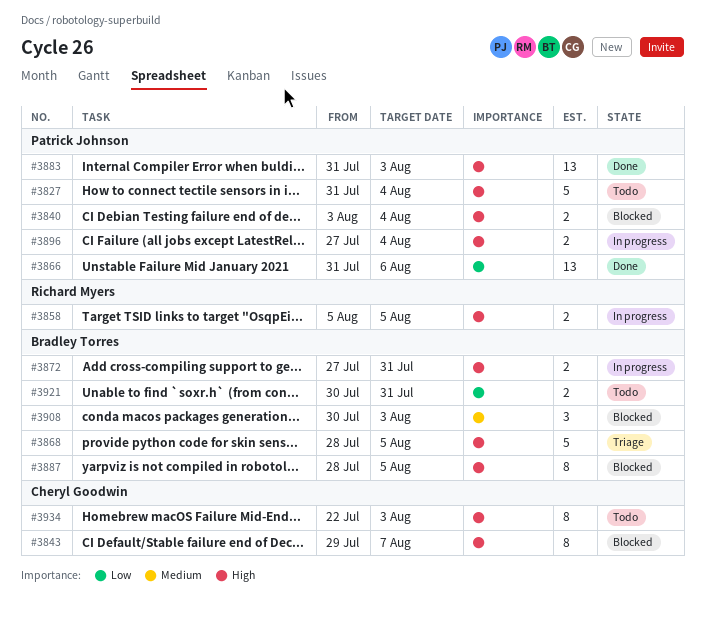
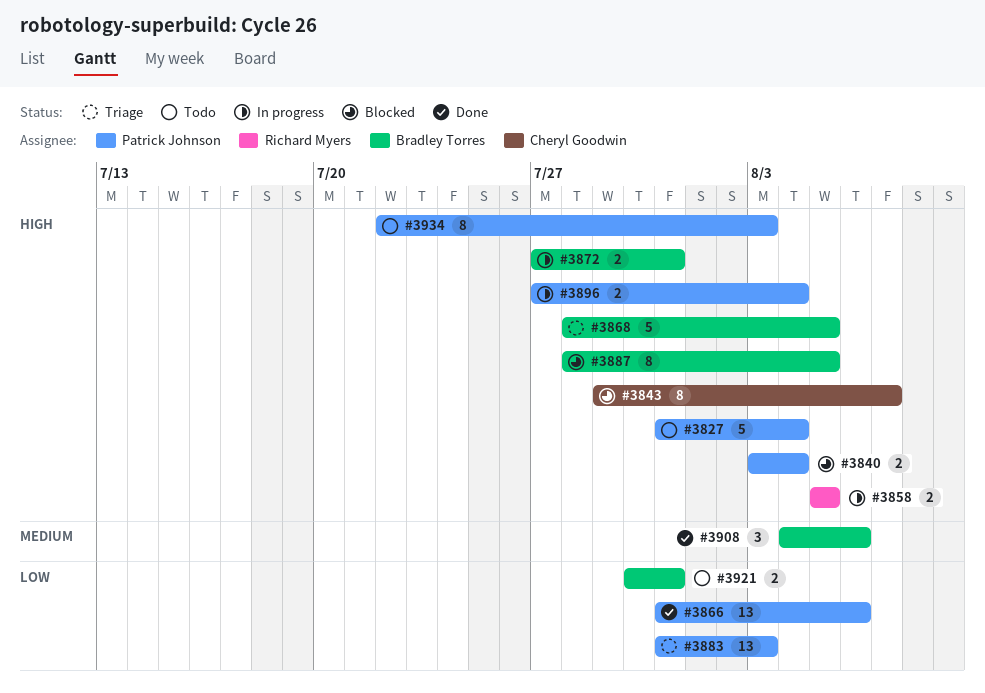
#3883, status: Done -> Triage
#3883, priority: High -> Low
#3908, status: Blocked -> Done
#3908, start: Jul 30 -> Aug 4
#3908, due: Aug 3 -> Aug 6
#3934, owner: Cheryl Goodwin -> Patrick Johnson

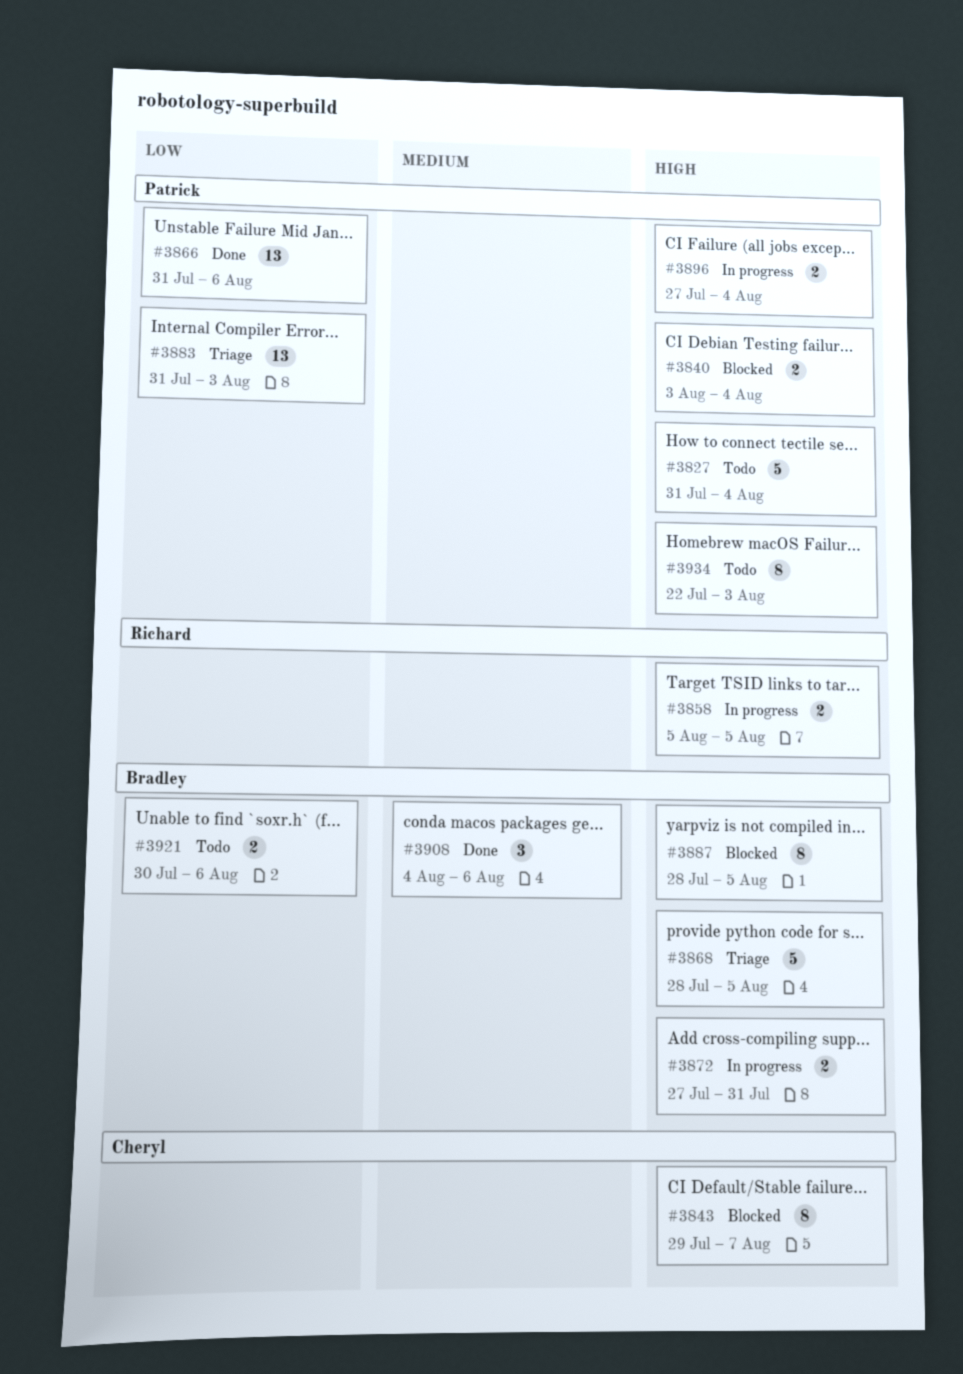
#3921, due: Jul 31 -> Aug 6

